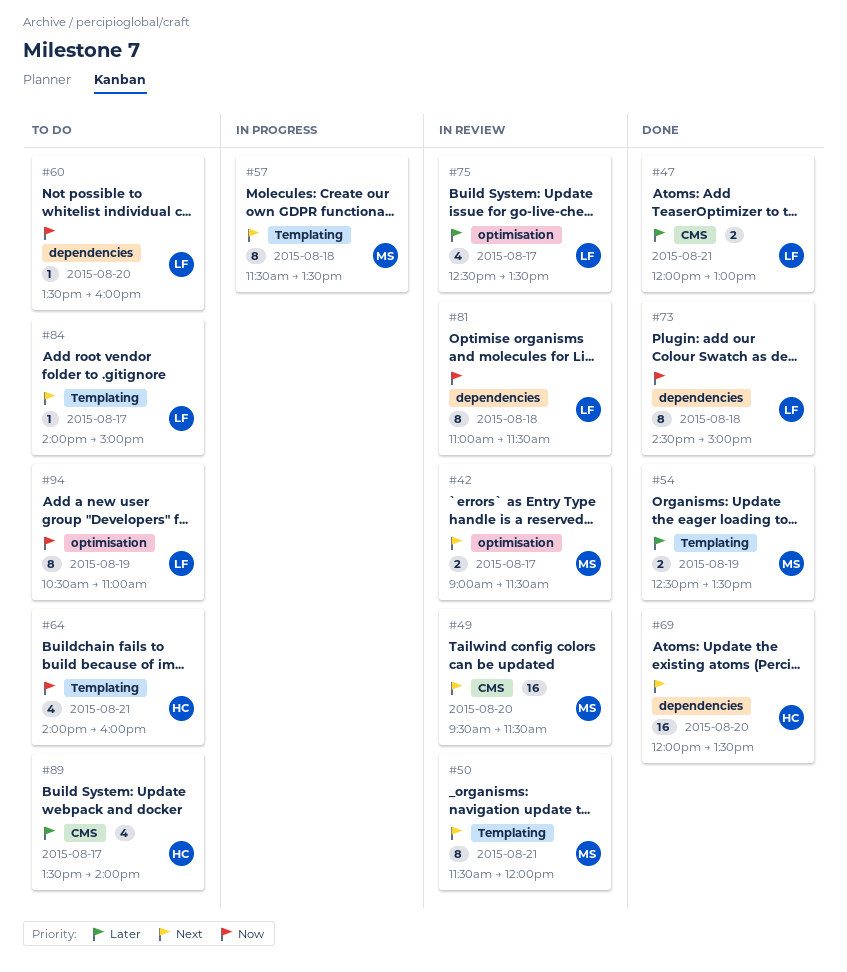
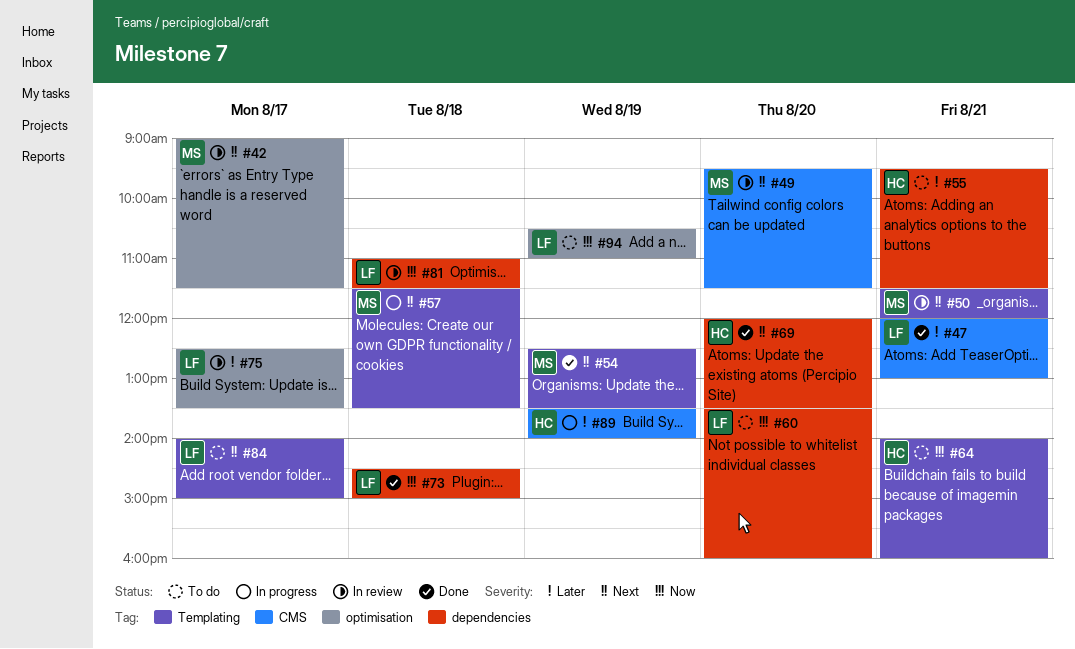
#54, priority: Later -> Next
#55: none -> present
#89, status: To do -> In progress
#89, day: Aug 17 -> Aug 19

